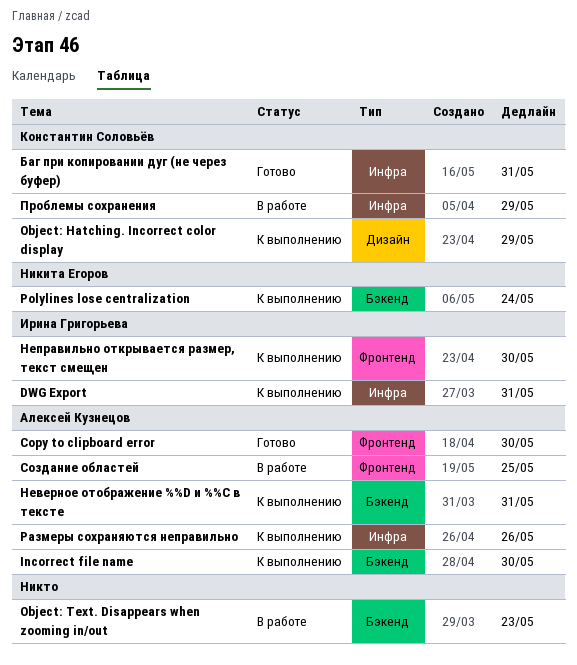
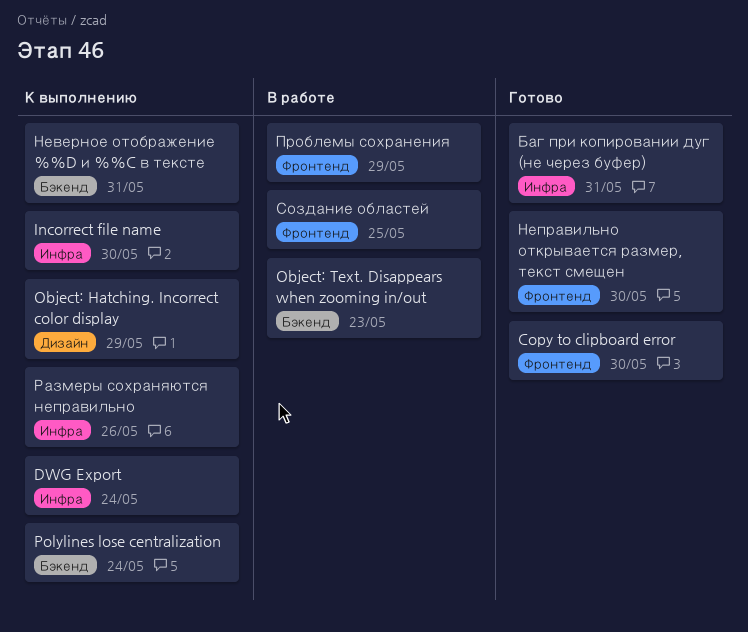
DWG Export, due: May 31 -> May 24
Incorrect file name, label: Бэкенд -> Инфра
Неправильно открывается размер, текст смещен, status: К выполнению -> Готово
Проблемы сохранения, label: Инфра -> Фронтенд

